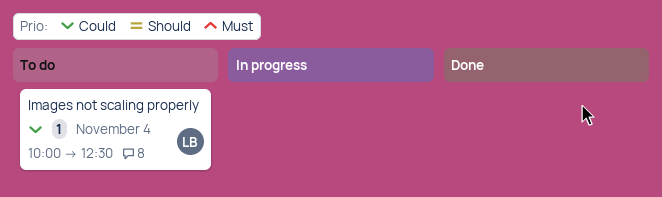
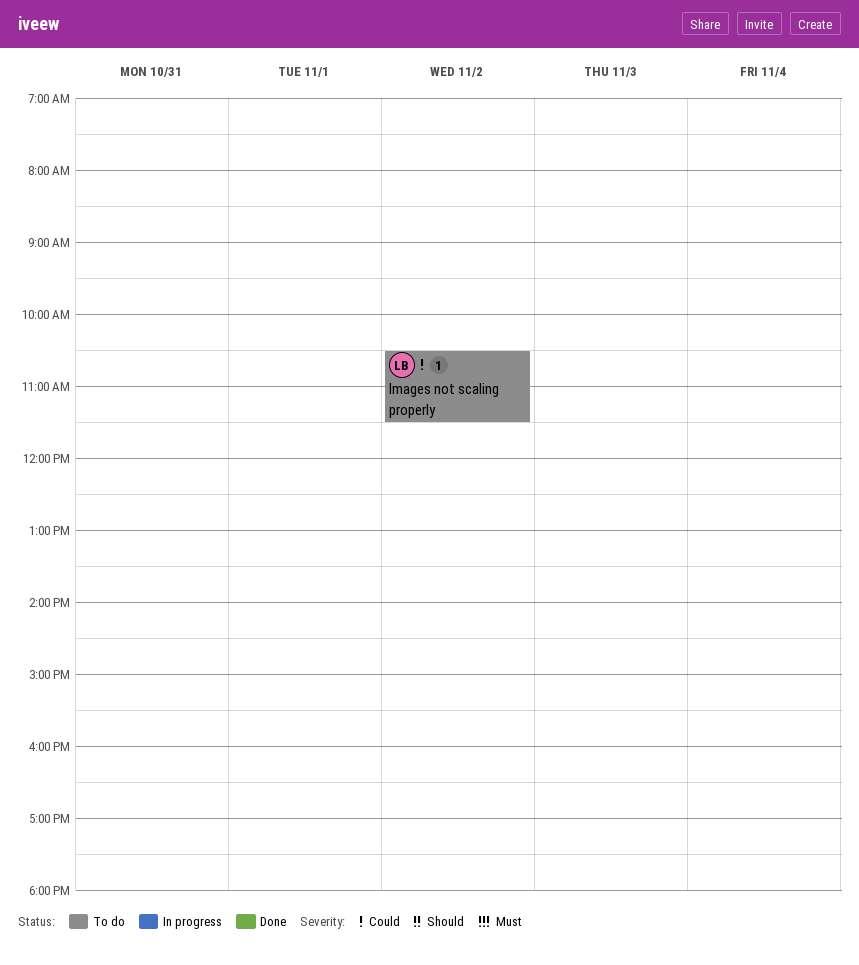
Images not scaling properly, day: Nov 4 -> Nov 2
Images not scaling properly, begins: 10:00 -> 10:30
Images not scaling properly, ends: 12:30 -> 11:30

